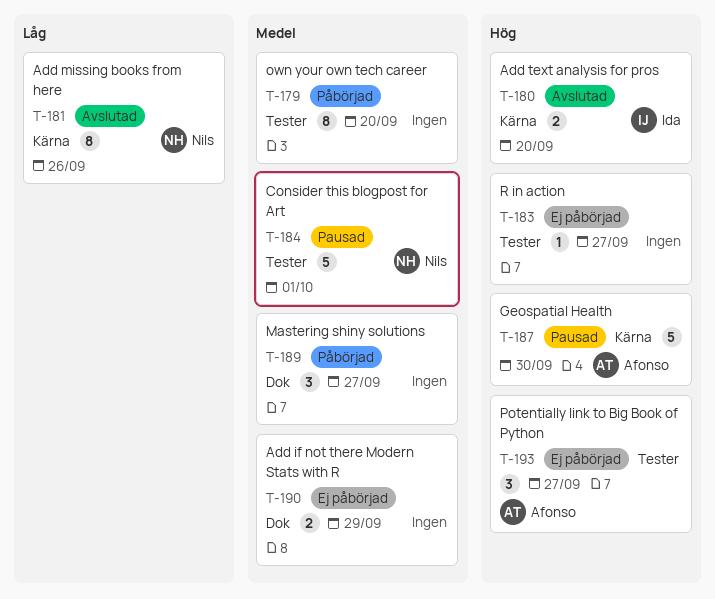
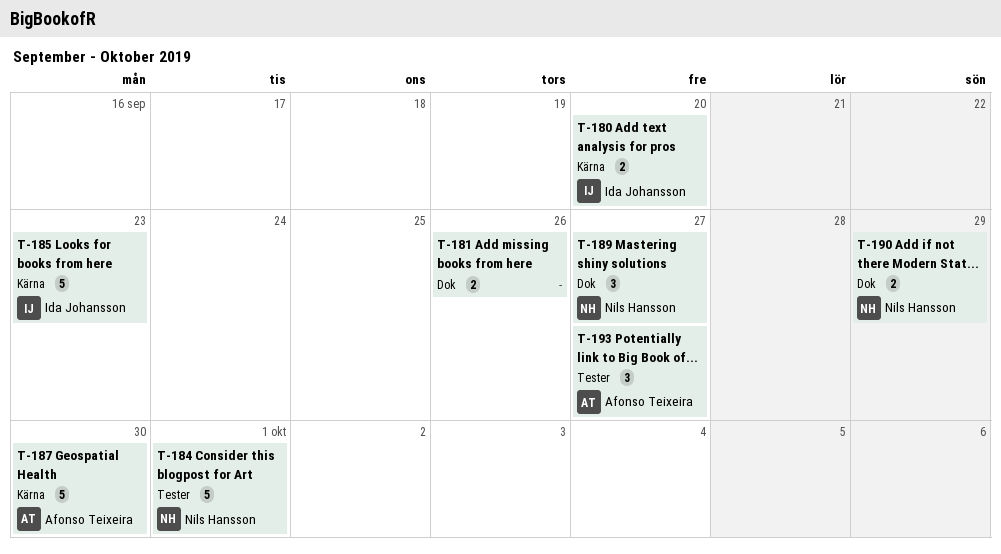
T-179: present -> none
T-181, owner: Nils Hansson -> none
T-181, label: Kärna -> Dok
T-181, estimate: 8 -> 2
T-183: present -> none
T-185: none -> present
T-189, owner: none -> Nils Hansson
T-190, owner: none -> Nils Hansson

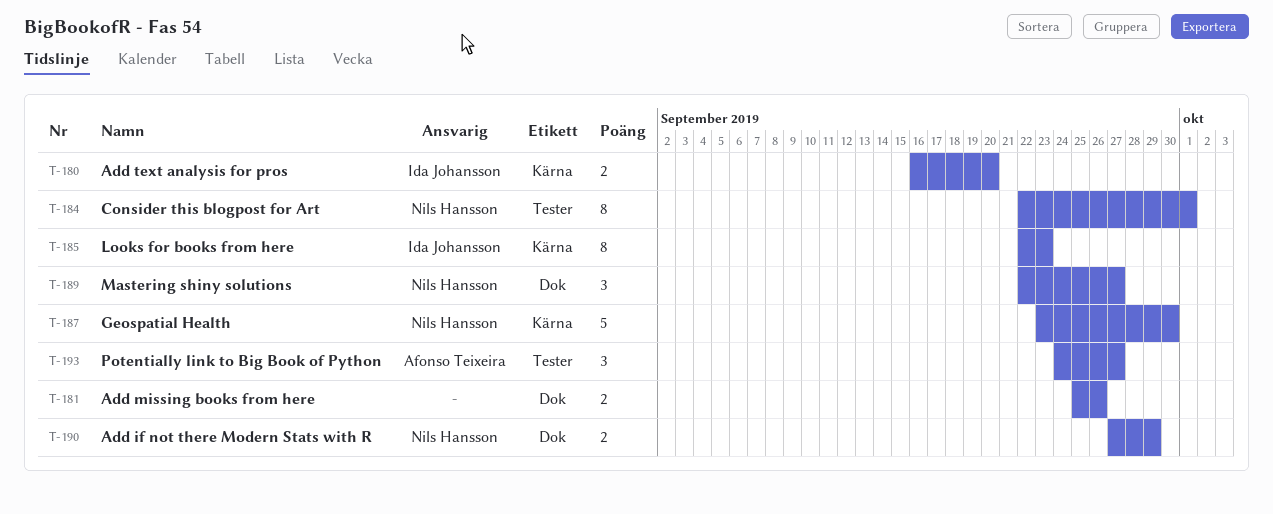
T-184, estimate: 5 -> 8
T-185, estimate: 5 -> 8
T-187, owner: Afonso Teixeira -> Nils Hansson

